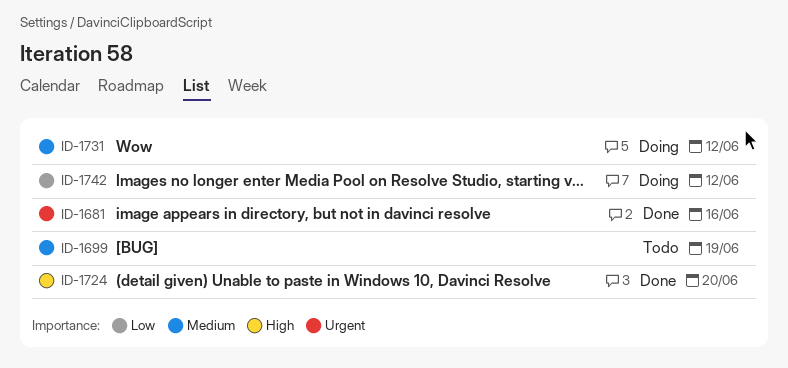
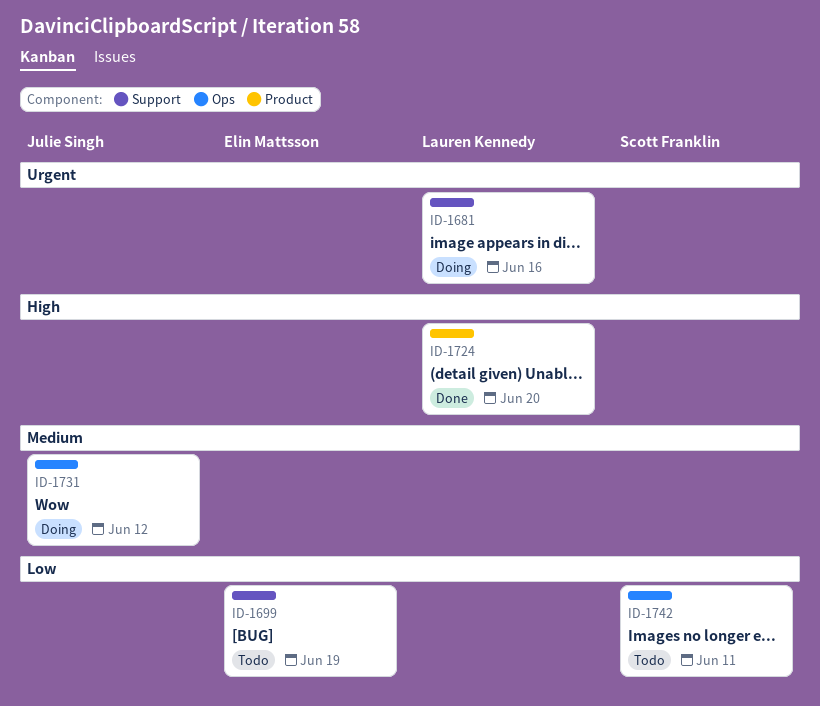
ID-1681, status: Done -> Doing
ID-1699, priority: Medium -> Low
ID-1742, status: Doing -> Todo
ID-1742, due: Jun 12 -> Jun 11

